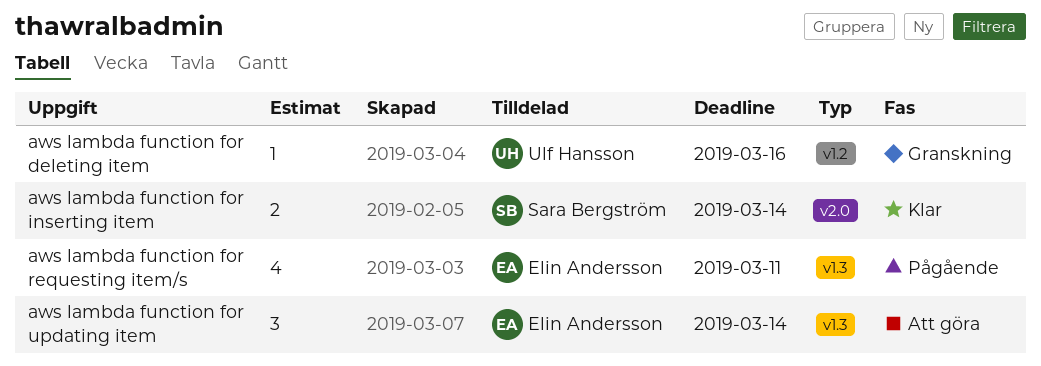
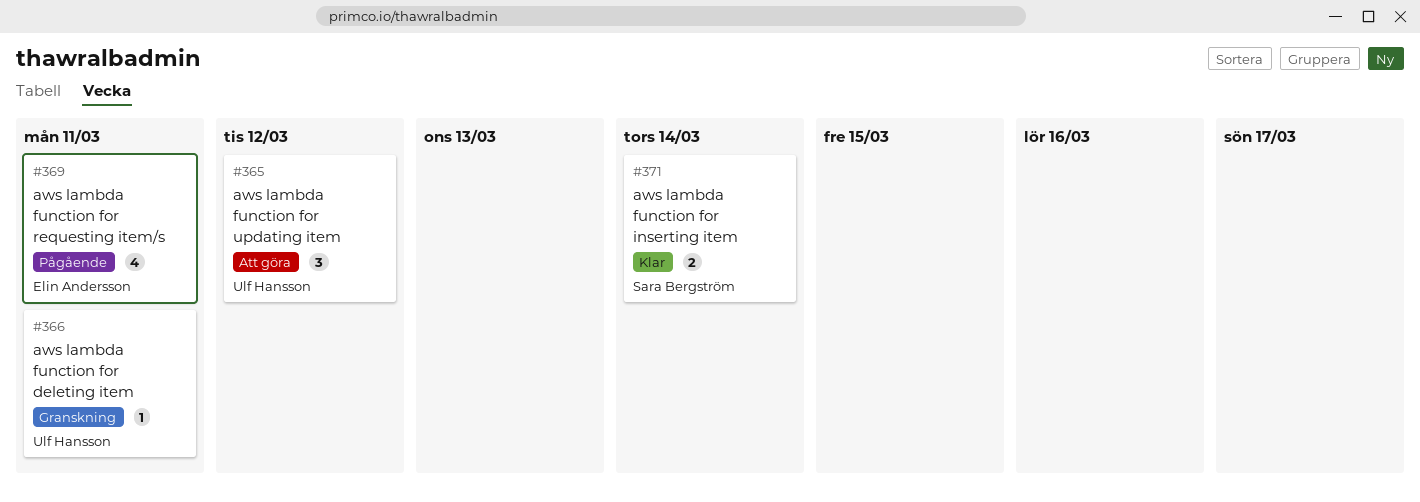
aws lambda function for deleting item, due: Mar 16 -> Mar 11
aws lambda function for updating item, owner: Elin Andersson -> Ulf Hansson
aws lambda function for updating item, due: Mar 14 -> Mar 12

